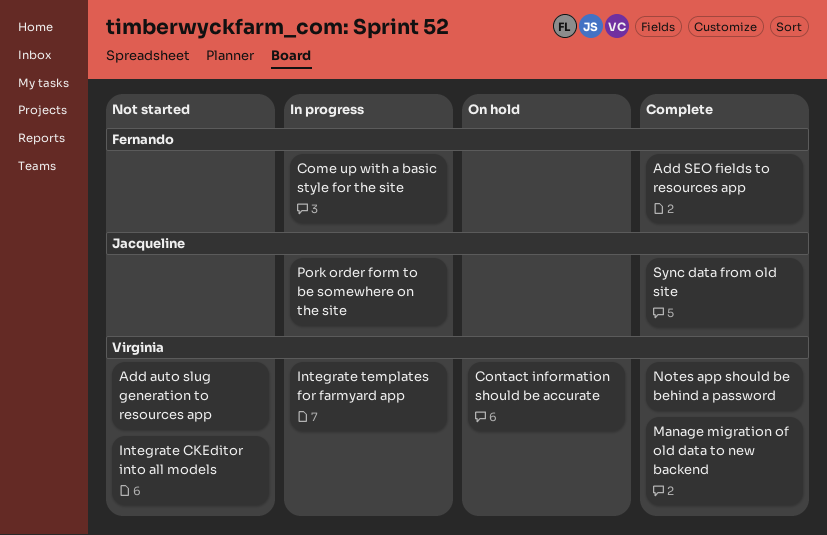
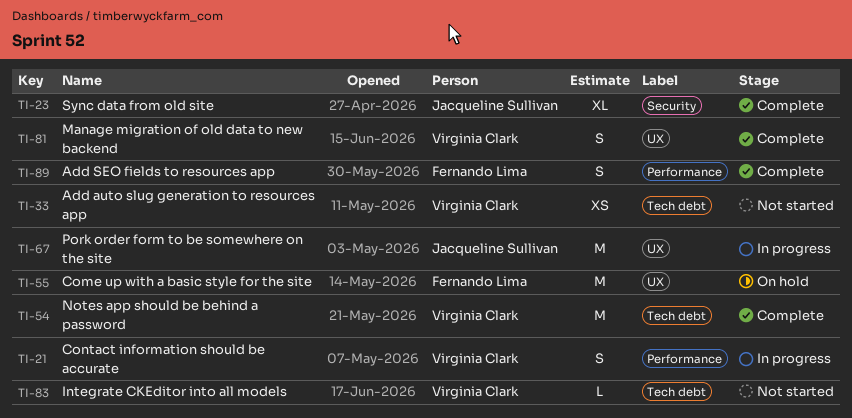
Come up with a basic style for the site, status: In progress -> On hold
Contact information should be accurate, status: On hold -> In progress
Integrate templates for farmyard app: present -> none

